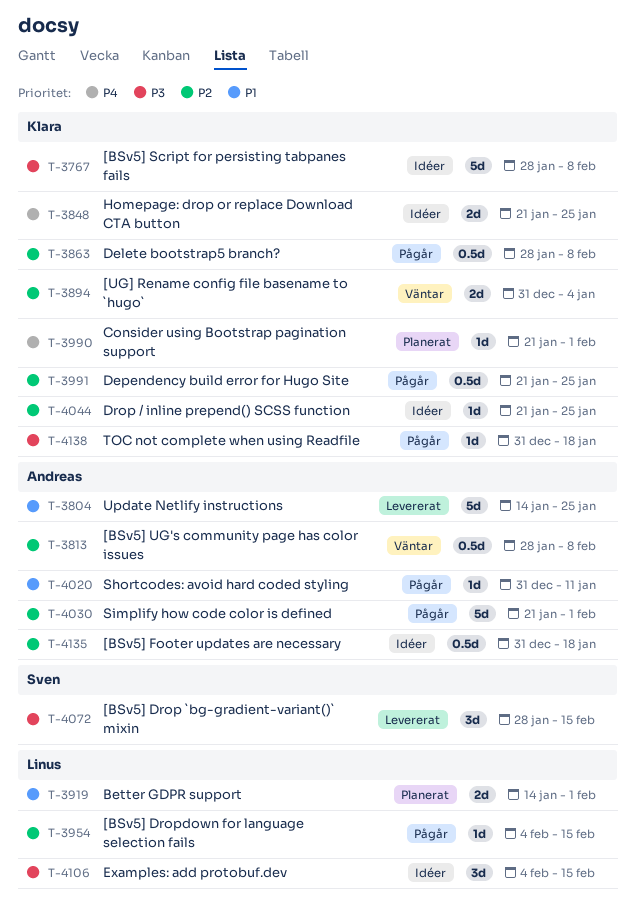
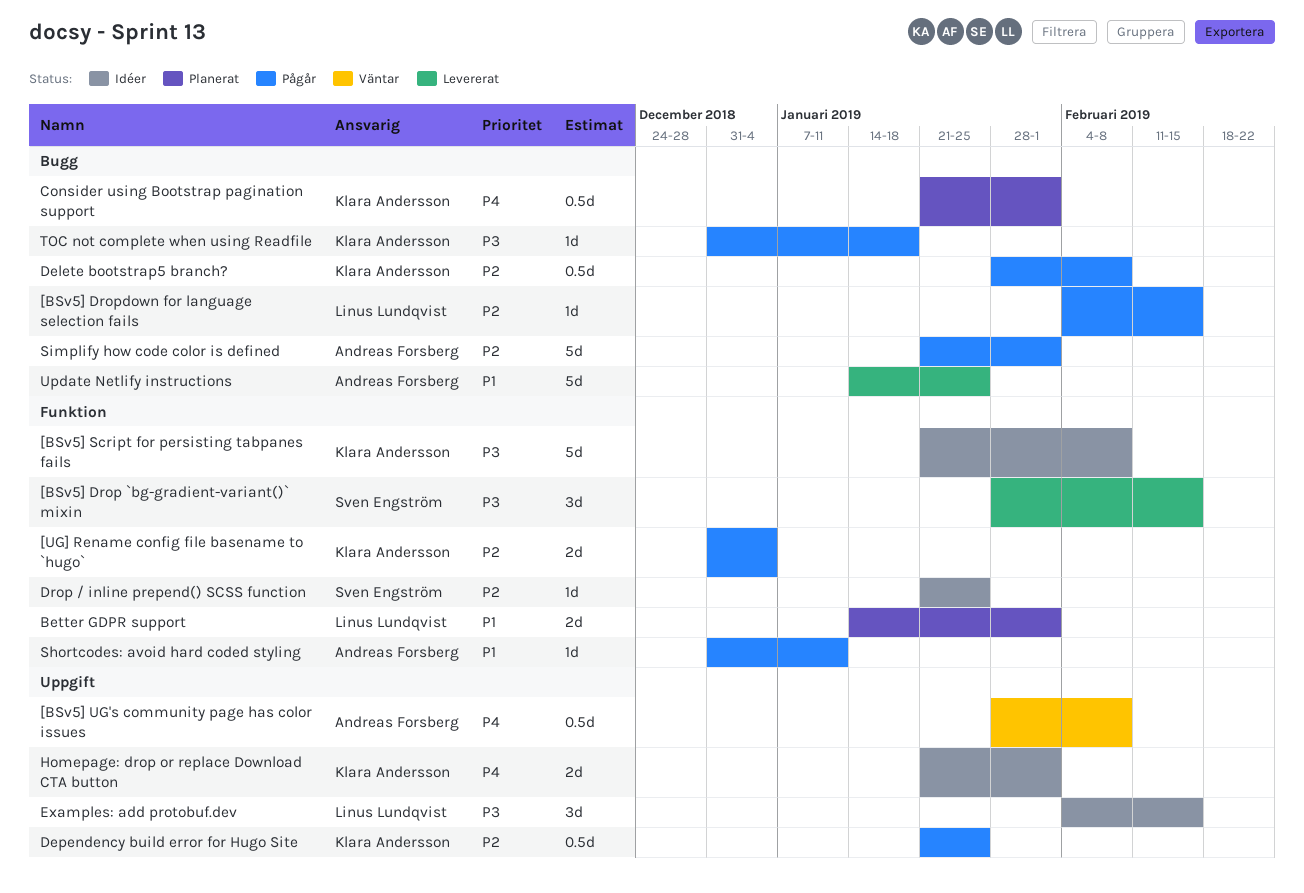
[BSv5] Footer updates are necessary: present -> none
[BSv5] Script for persisting tabpanes fails, start: Jan 28 -> Jan 21
[BSv5] UG's community page has color issues, priority: P2 -> P4
[UG] Rename config file basename to `hugo`, status: Väntar -> Pågår
Consider using Bootstrap pagination support, estimate: 1d -> 0.5d
Drop / inline prepend() SCSS function, owner: Klara Andersson -> Sven Engström
Homepage: drop or replace Download CTA button, due: Jan 25 -> Feb 1

